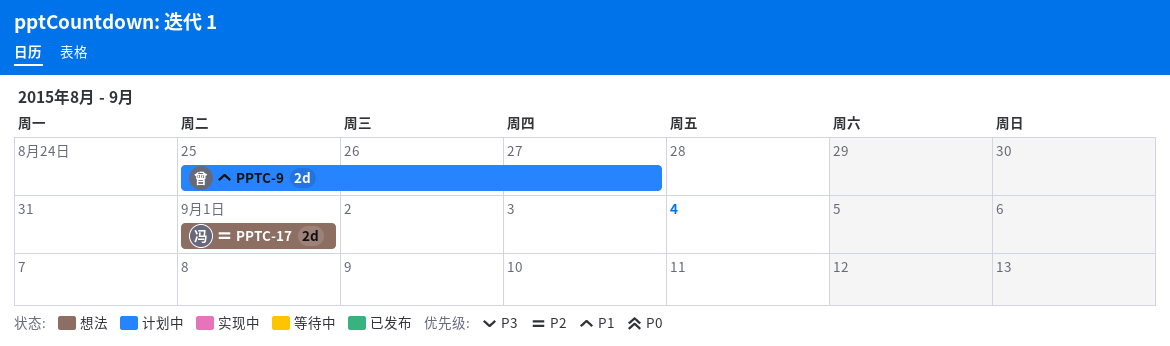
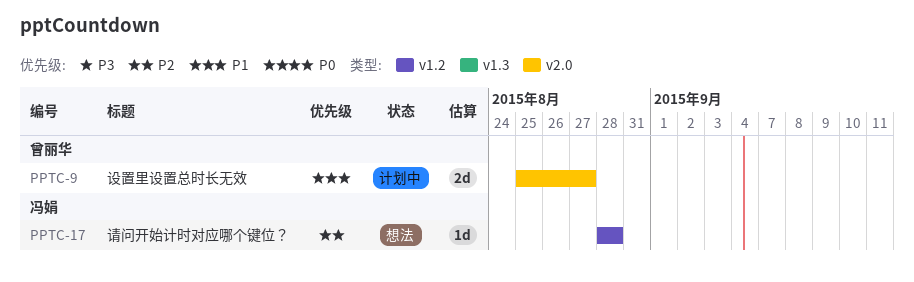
PPTC-17, estimate: 2d -> 1d
PPTC-17, start: Sep 1 -> Aug 28
PPTC-17, due: Sep 1 -> Aug 28

